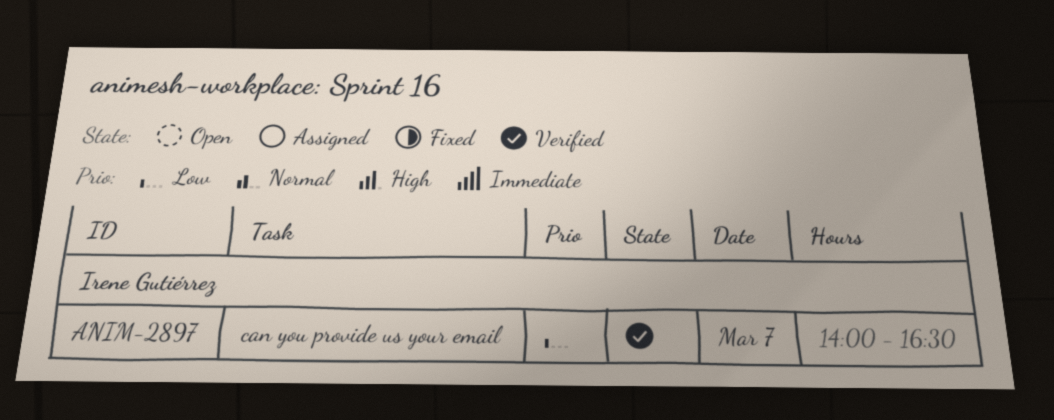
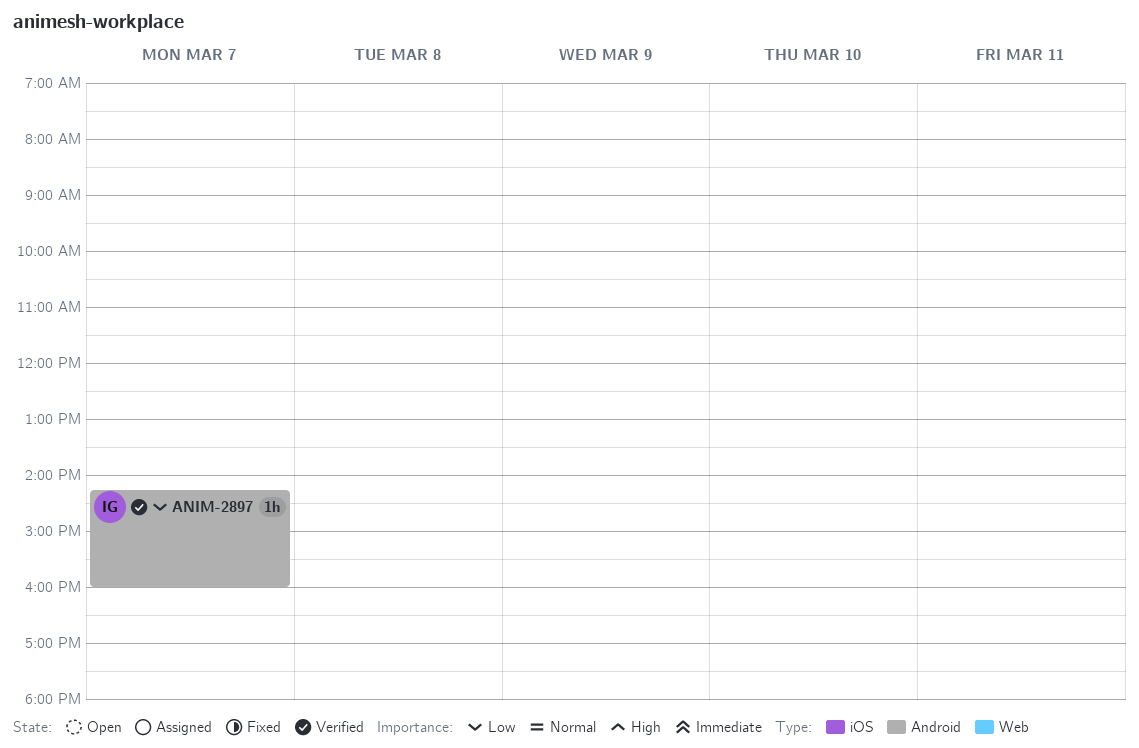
ANIM-2897, begins: 14:00 -> 14:15
ANIM-2897, ends: 16:30 -> 16:00

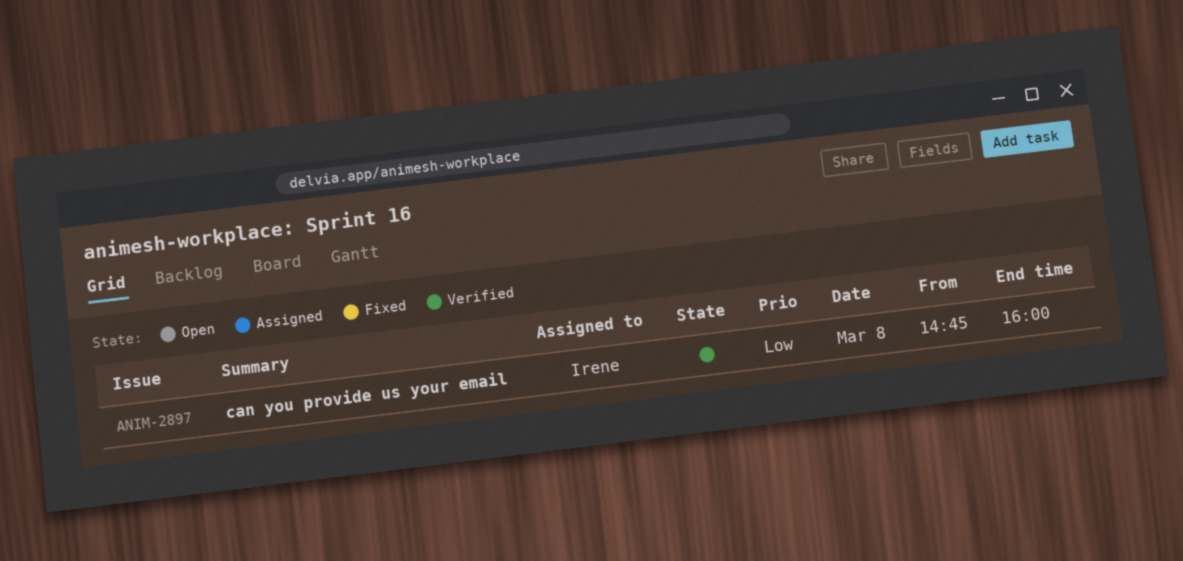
ANIM-2897, day: Mar 7 -> Mar 8
ANIM-2897, begins: 14:15 -> 14:45

